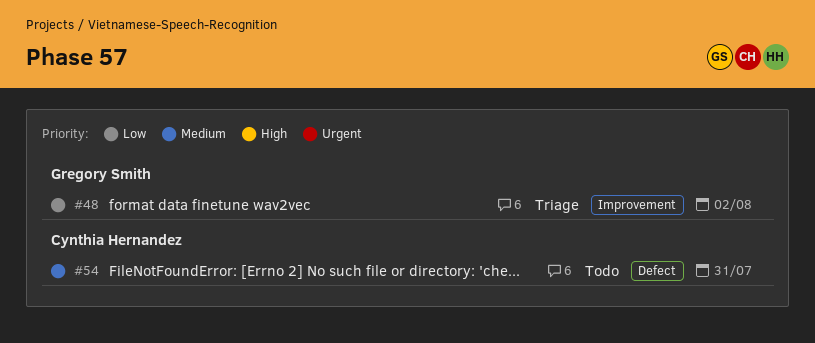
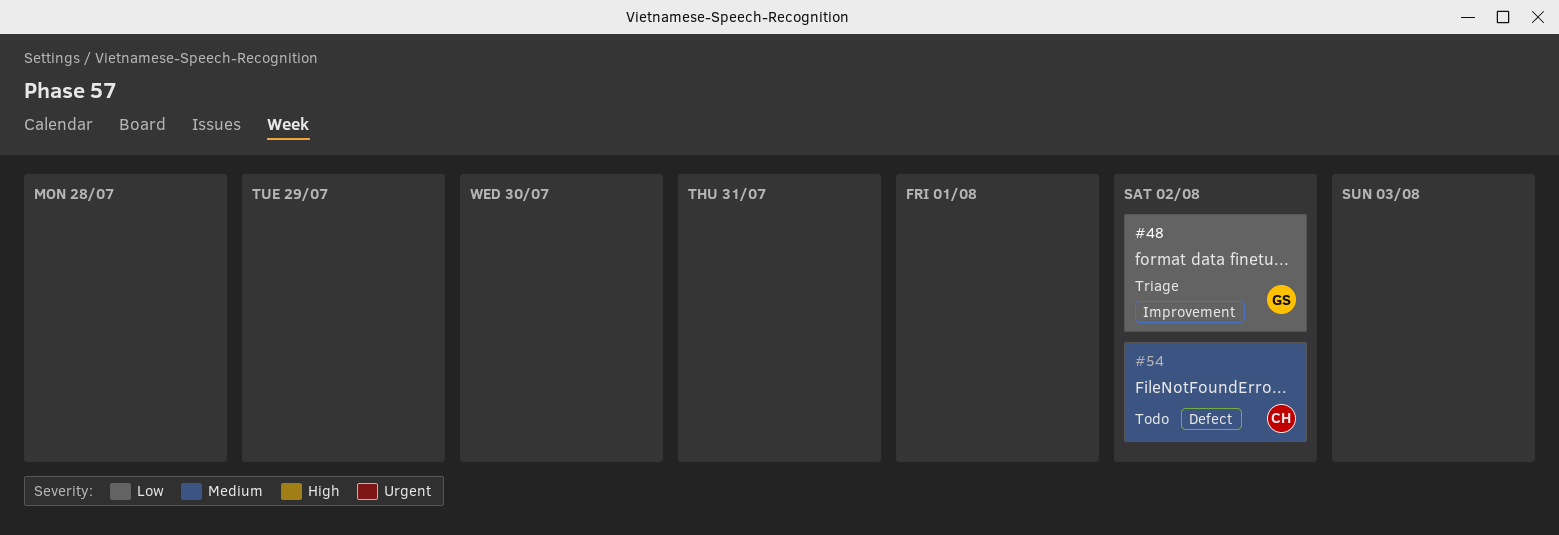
#54, due: Jul 31 -> Aug 2

